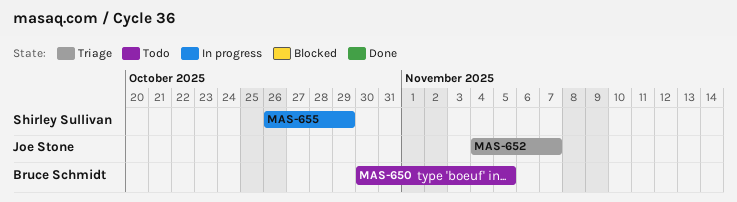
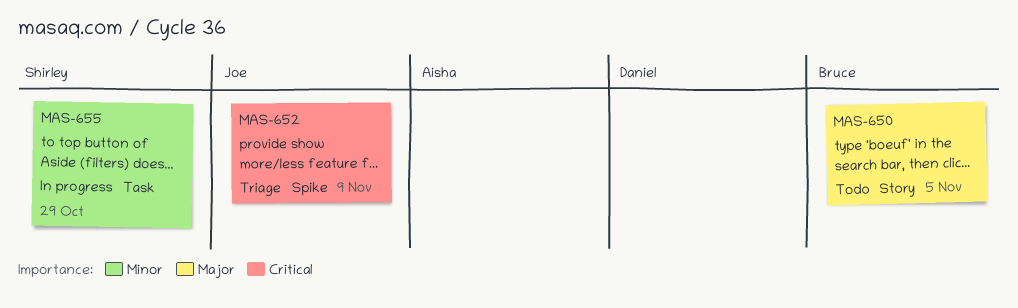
MAS-652, due: Nov 7 -> Nov 9

